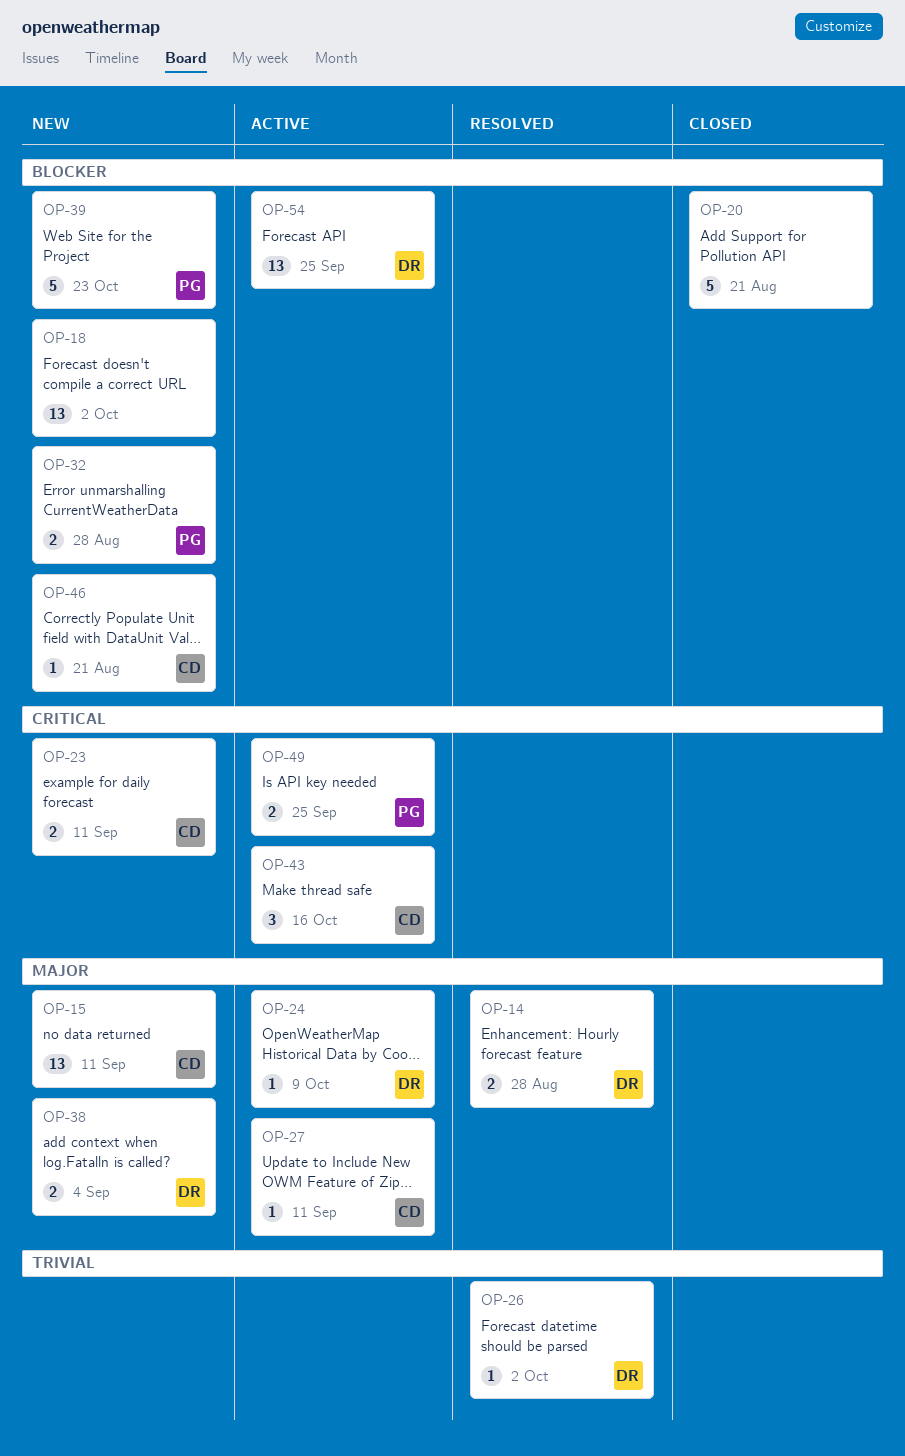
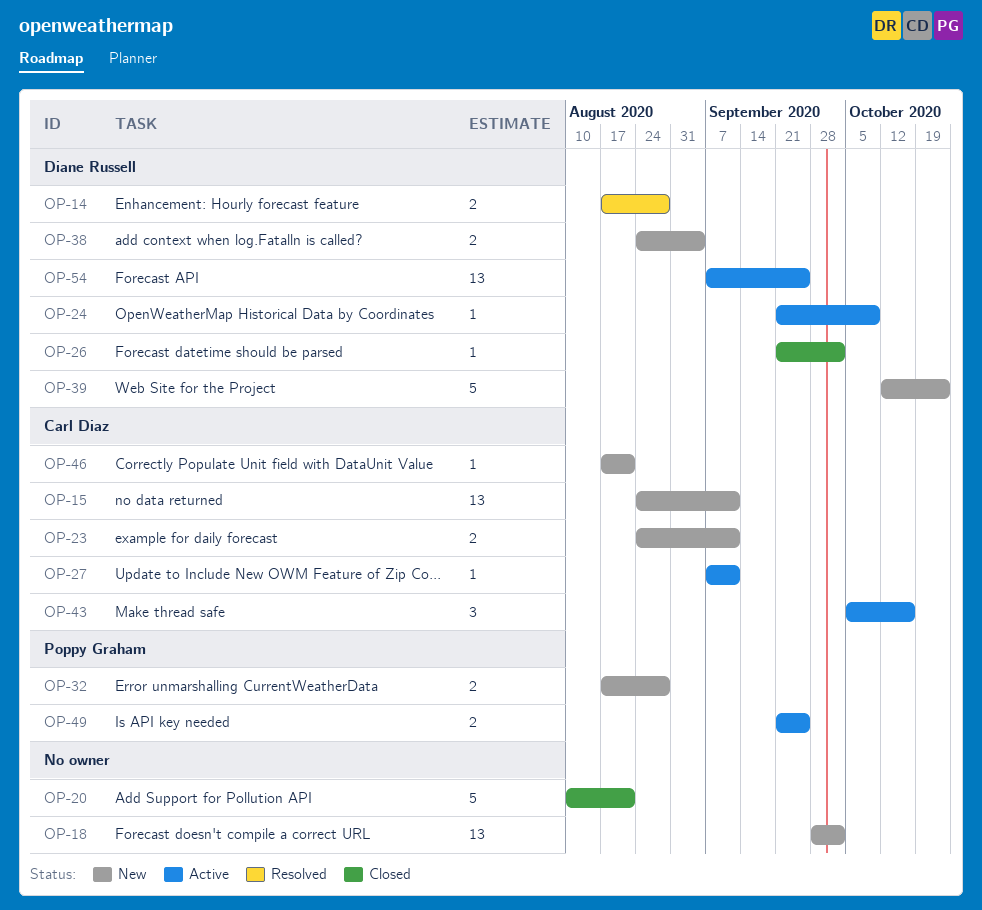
OP-26, status: Resolved -> Closed
OP-39, owner: Poppy Graham -> Diane Russell

